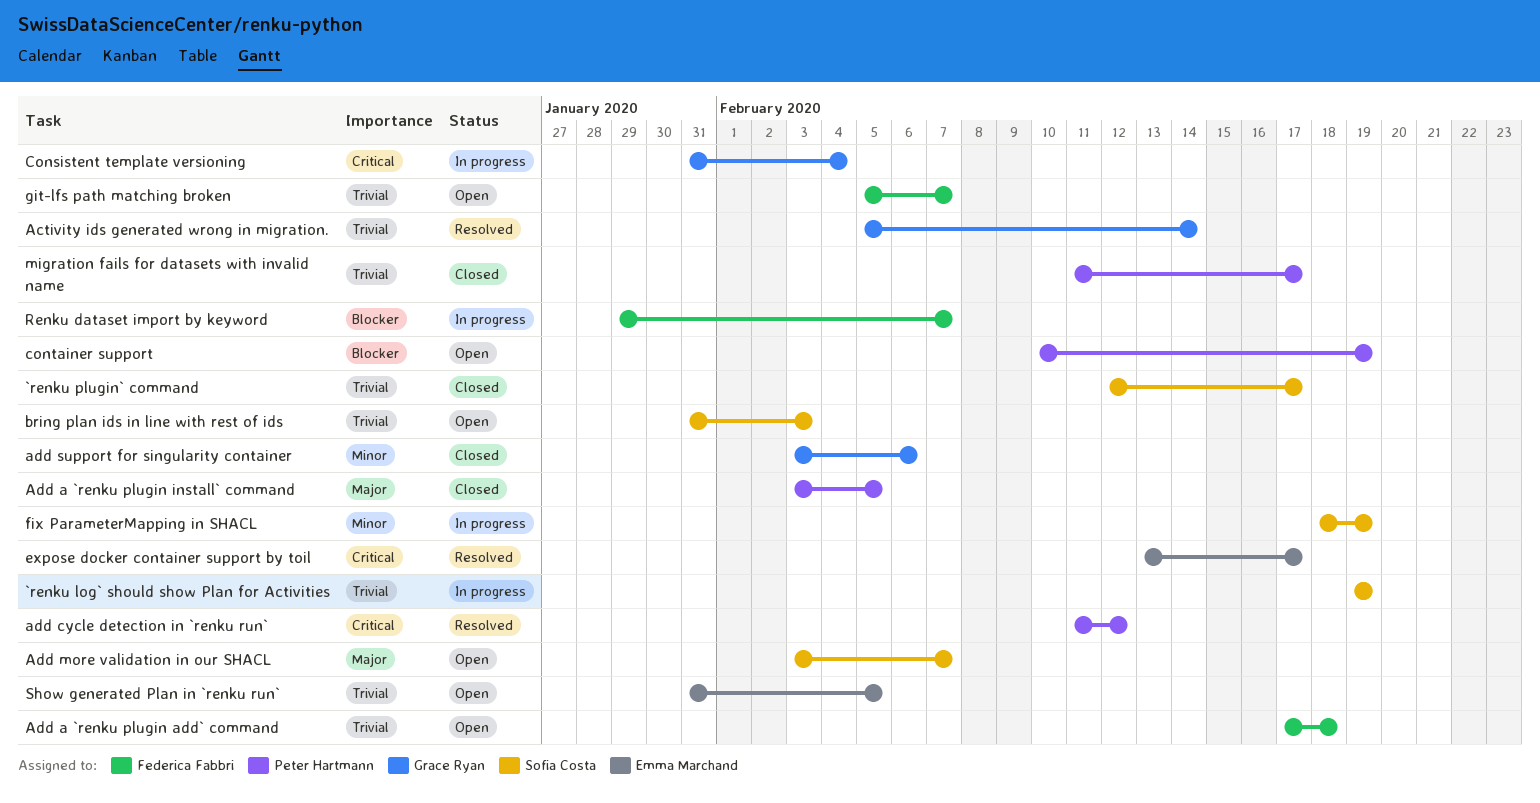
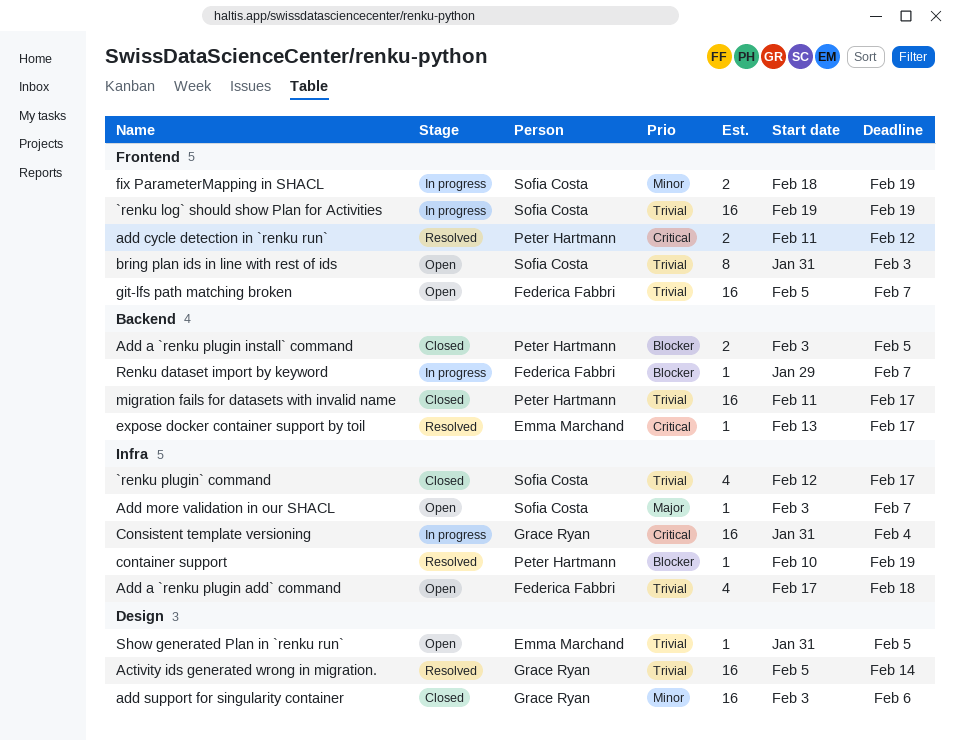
Add a `renku plugin install` command, priority: Major -> Blocker
container support, status: Open -> Resolved

